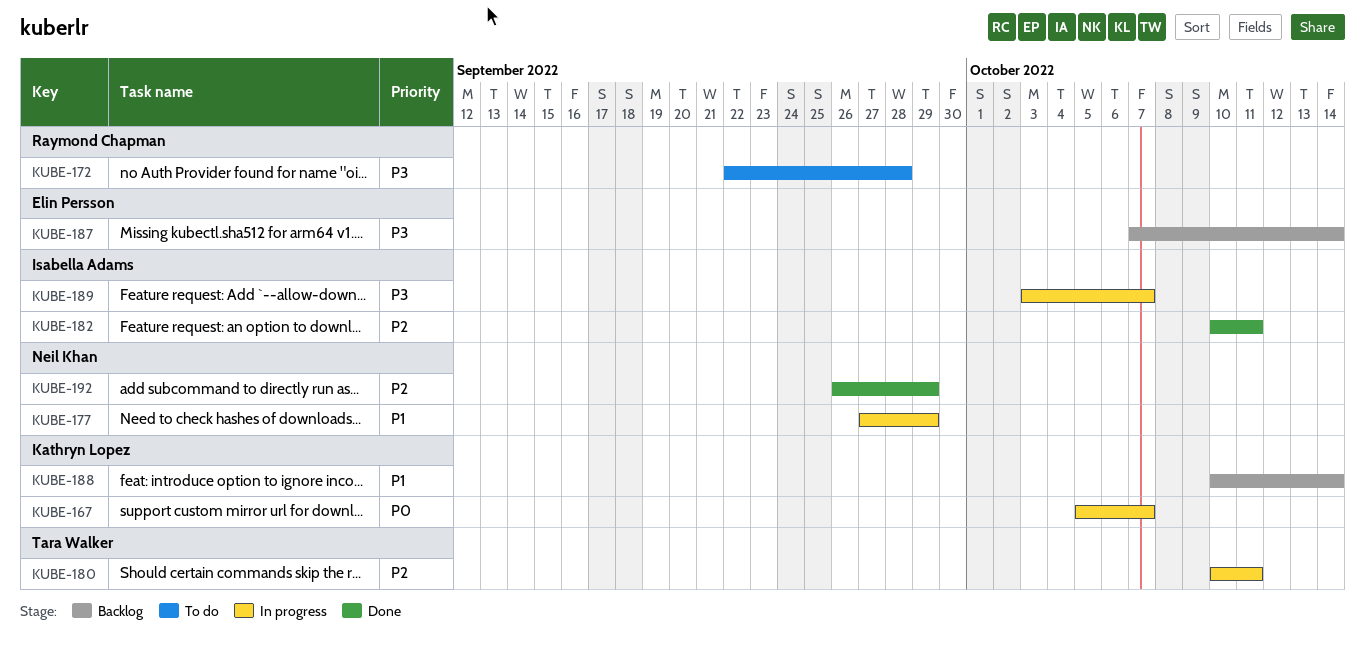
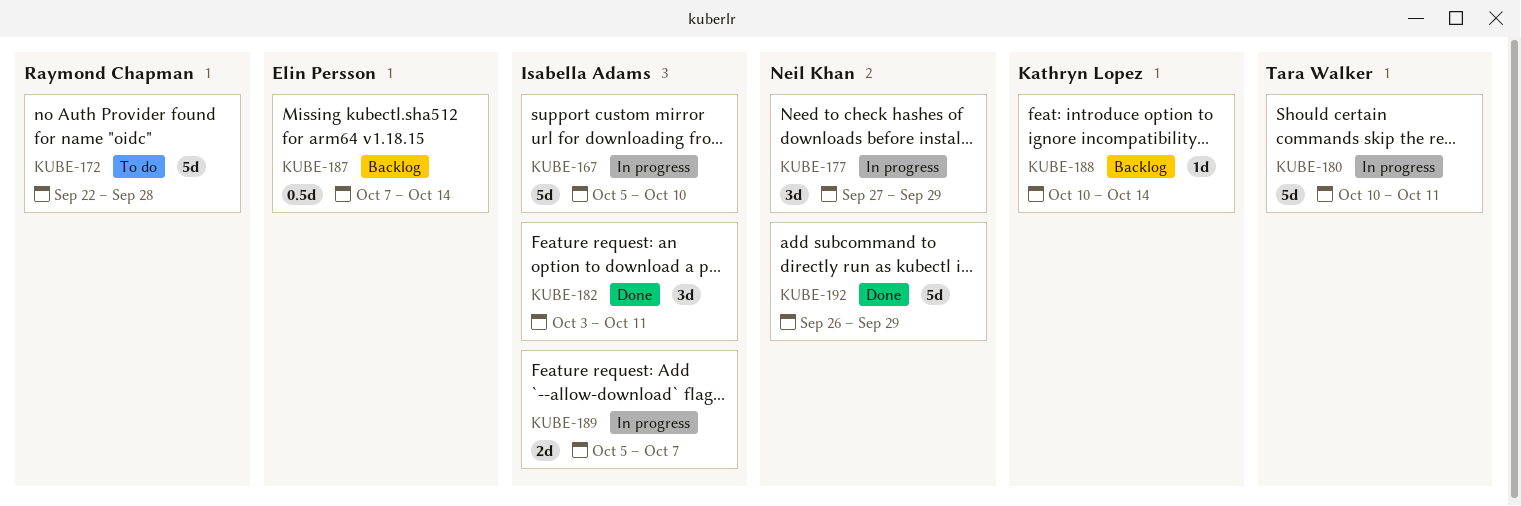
KUBE-167, owner: Kathryn Lopez -> Isabella Adams
KUBE-167, due: Oct 7 -> Oct 10
KUBE-182, start: Oct 10 -> Oct 3
KUBE-189, start: Oct 3 -> Oct 5

